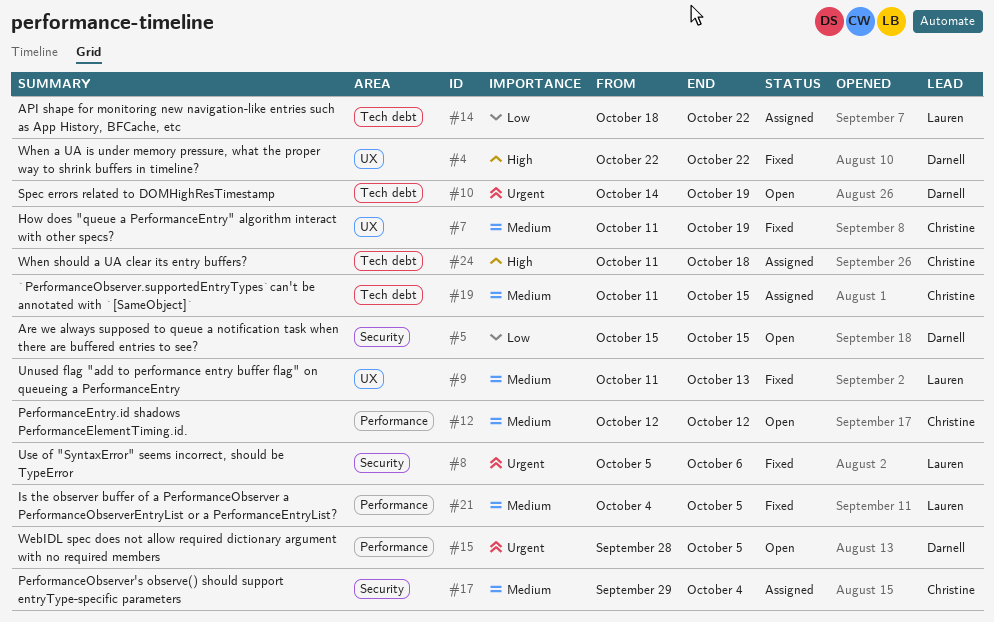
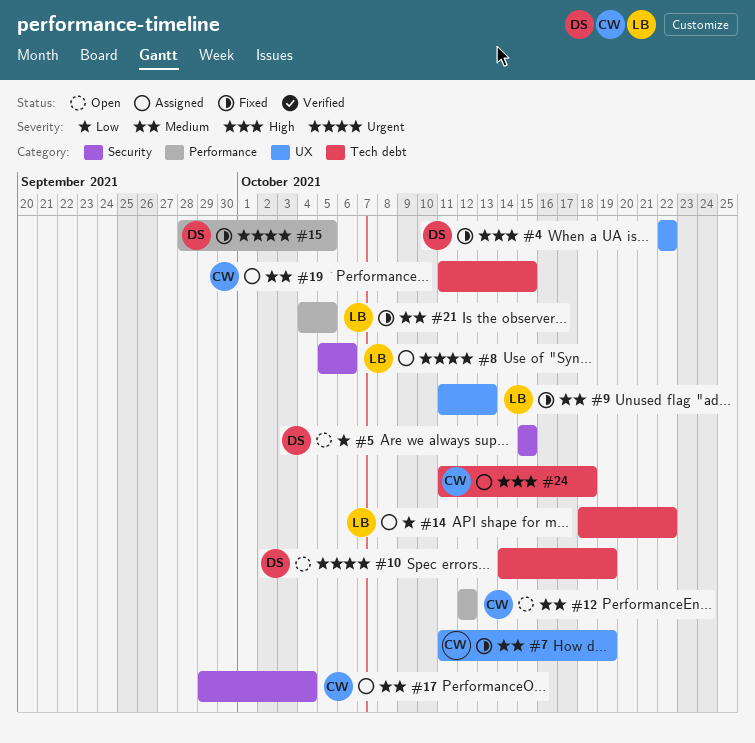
#8, status: Fixed -> Assigned
#15, status: Open -> Fixed

